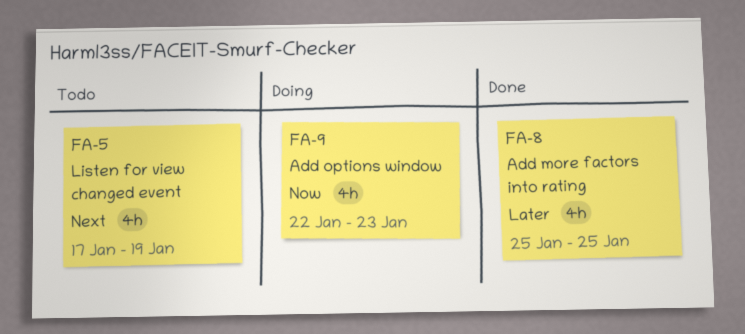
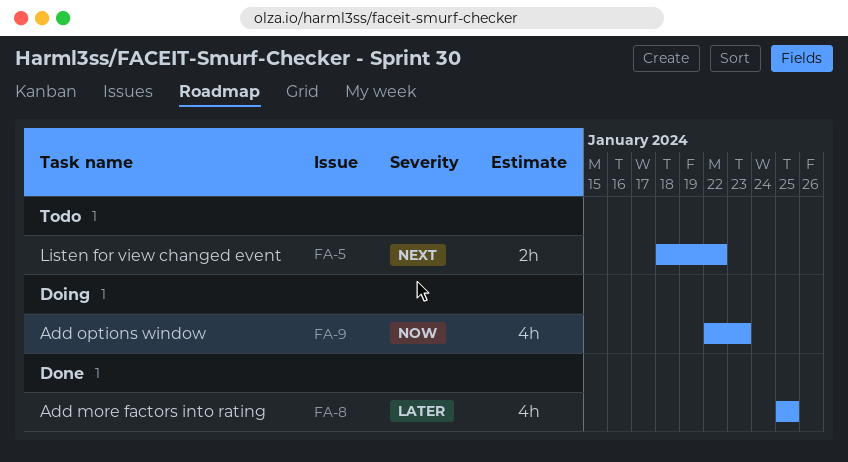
FA-5, estimate: 4h -> 2h
FA-5, start: Jan 17 -> Jan 18
FA-5, due: Jan 19 -> Jan 22

